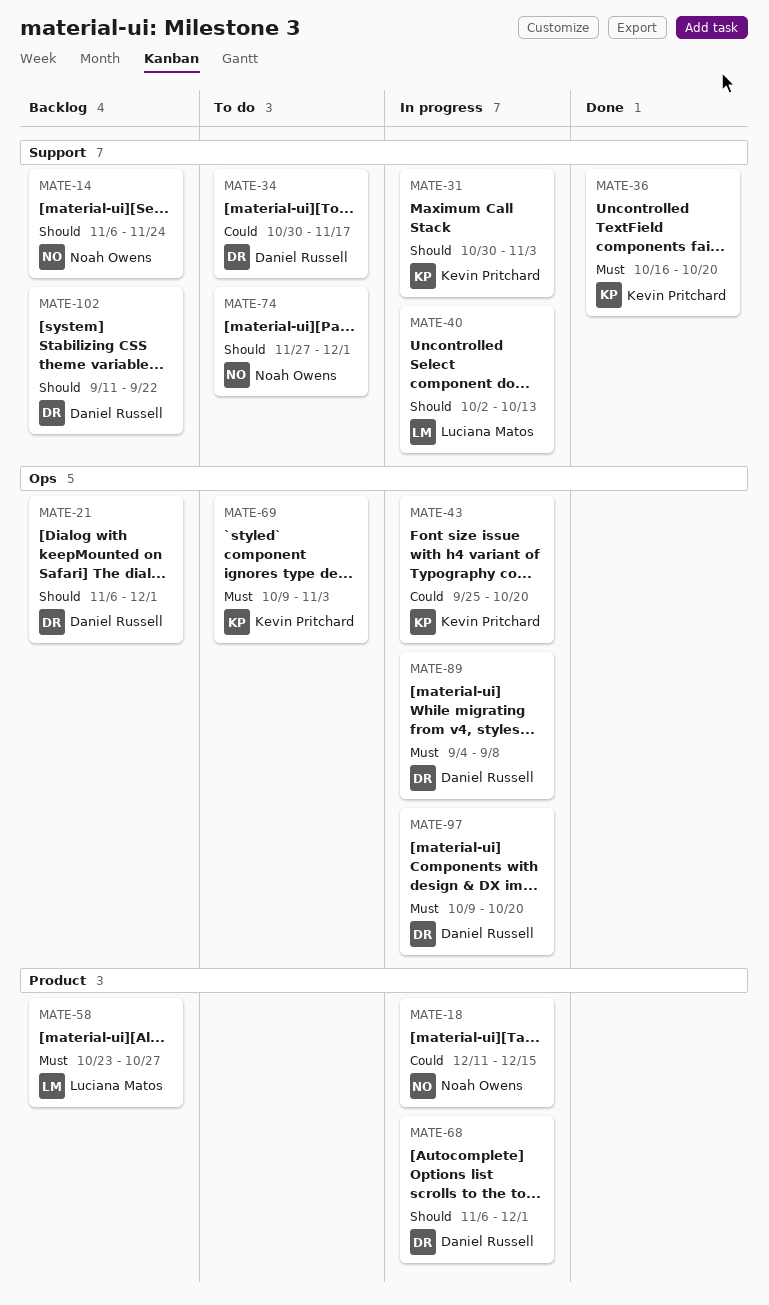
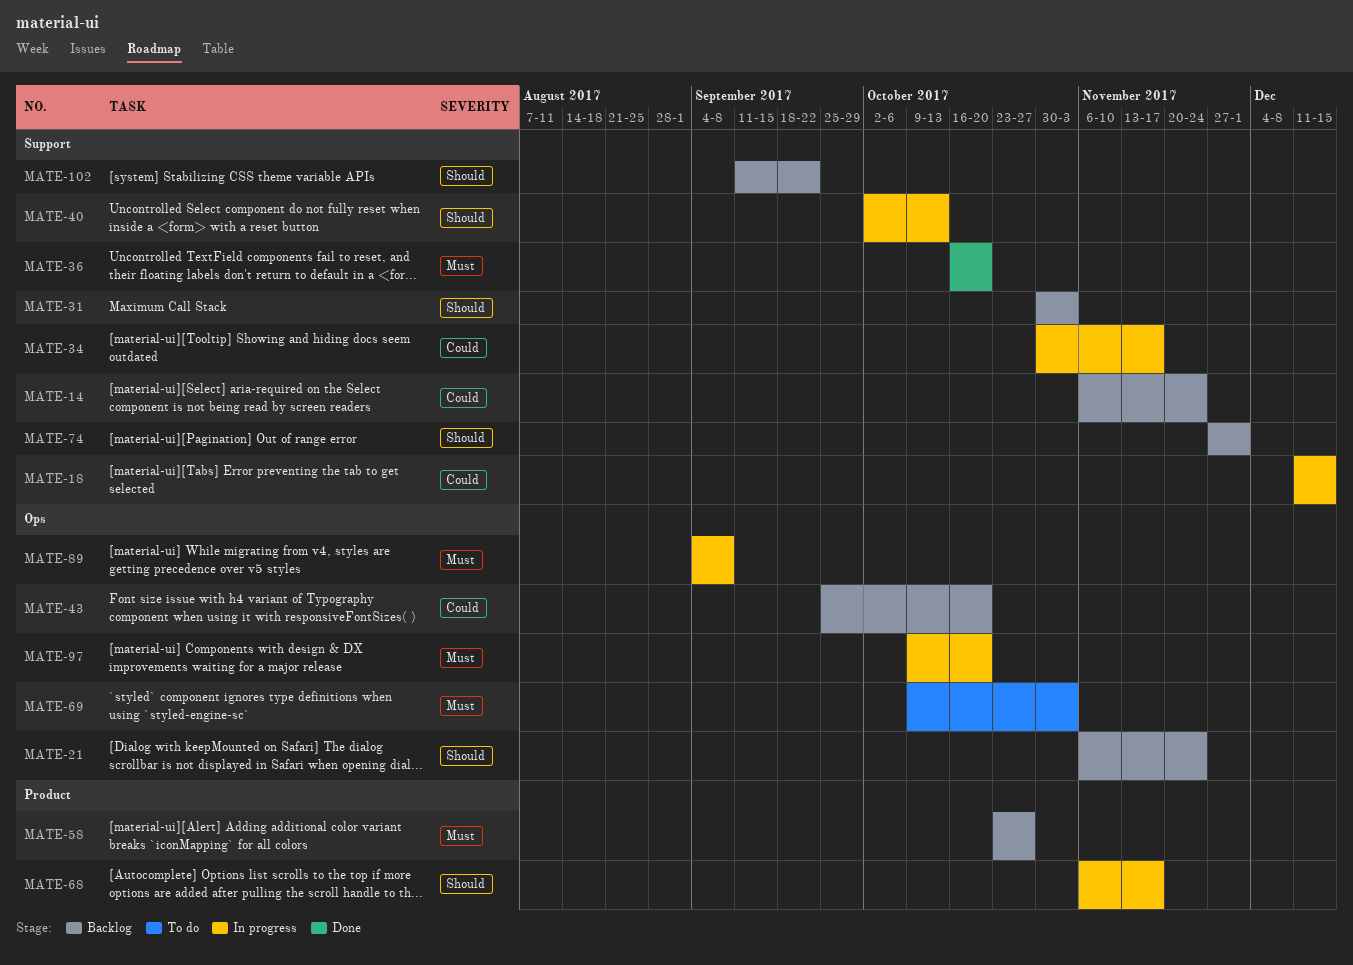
MATE-14, priority: Should -> Could
MATE-18, label: Product -> Support
MATE-21, due: Dec 1 -> Nov 24
MATE-31, status: In progress -> Backlog
MATE-34, status: To do -> In progress
MATE-43, status: In progress -> Backlog
MATE-68, due: Dec 1 -> Nov 17
MATE-74, status: To do -> Backlog

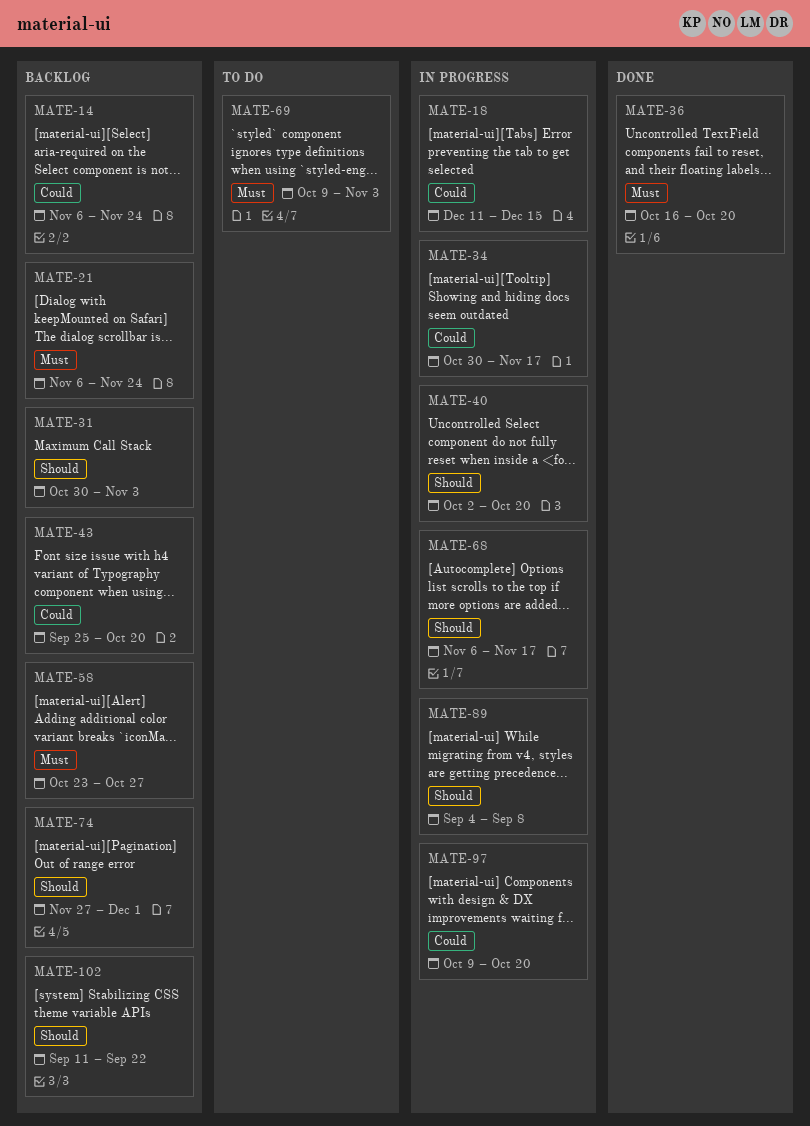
MATE-21, priority: Should -> Must
MATE-40, due: Oct 13 -> Oct 20
MATE-89, priority: Must -> Should
MATE-97, priority: Must -> Could

